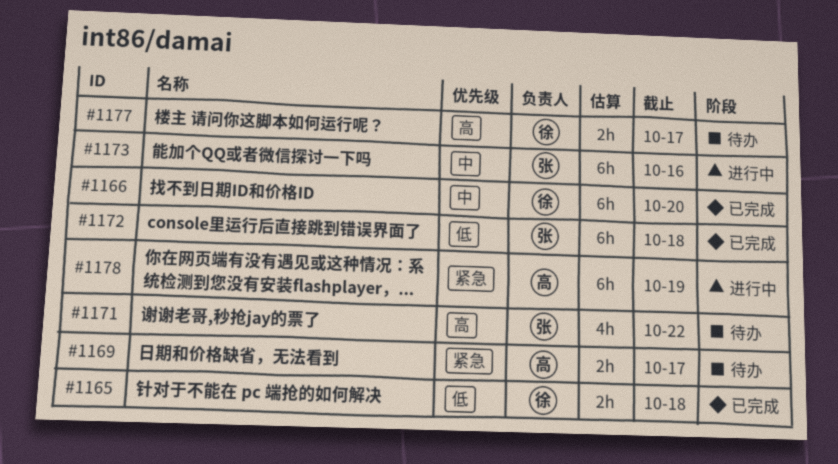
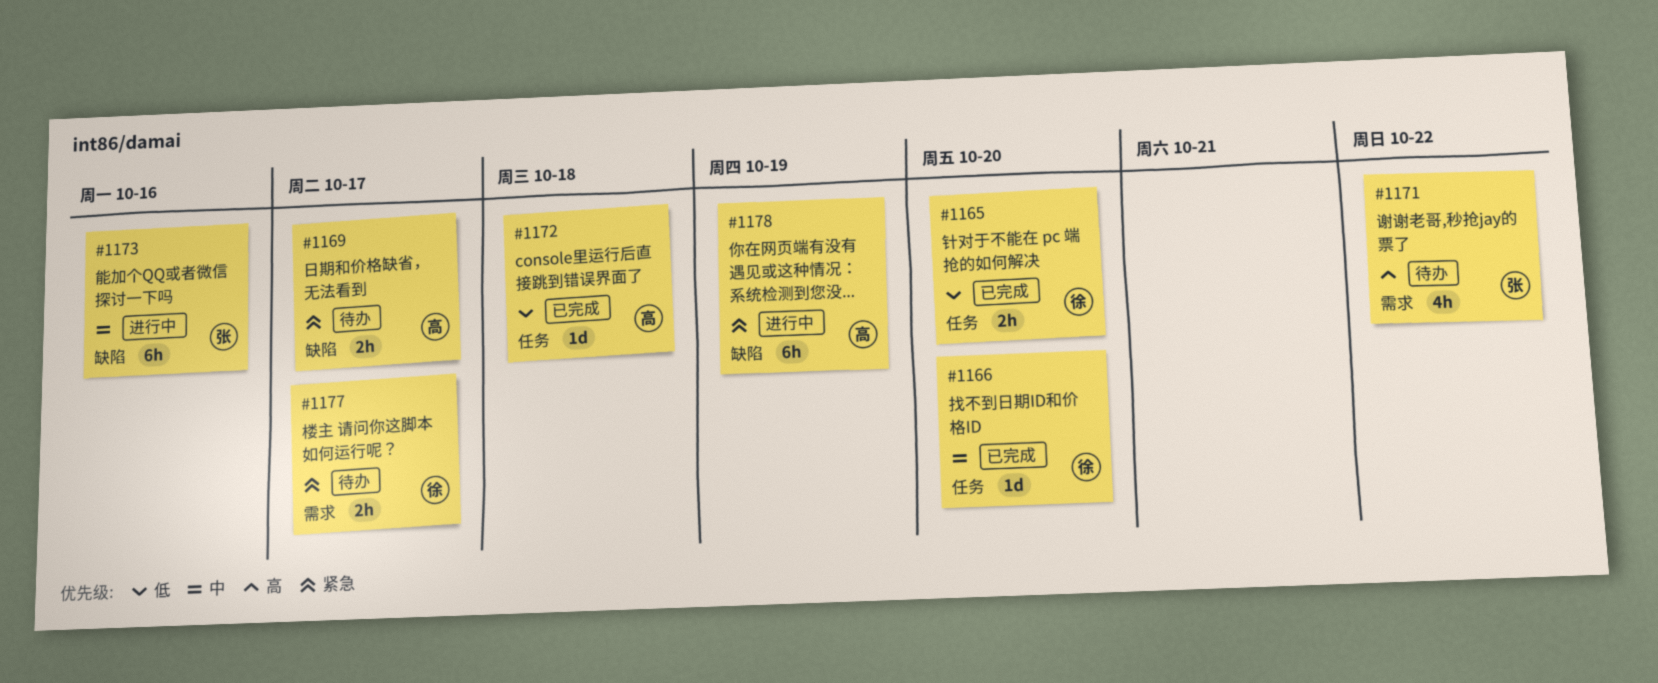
#1165, due: Oct 18 -> Oct 20
#1166, estimate: 6h -> 1d
#1172, owner: 张 -> 高
#1172, estimate: 6h -> 1d
#1177, priority: 高 -> 紧急

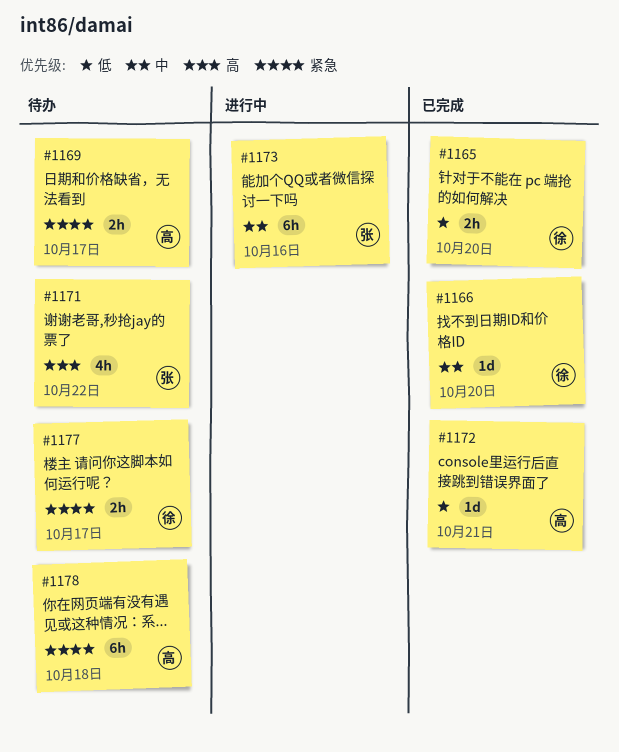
#1172, due: Oct 18 -> Oct 21
#1178, status: 进行中 -> 待办
#1178, due: Oct 19 -> Oct 18

